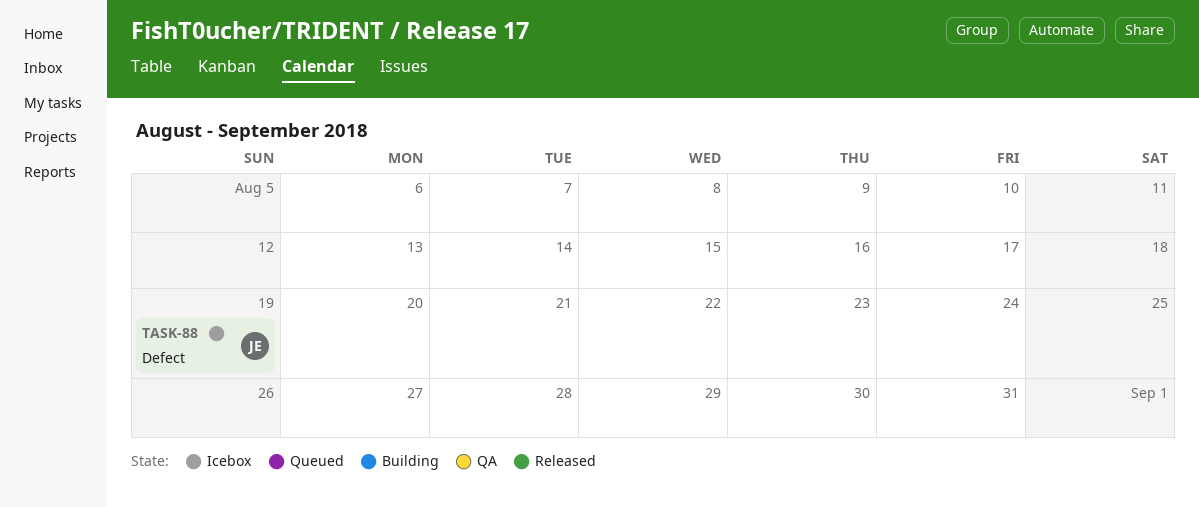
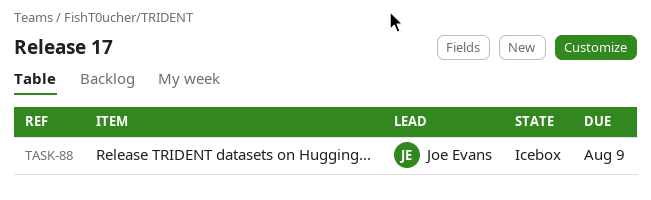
TASK-88, due: Aug 19 -> Aug 9

